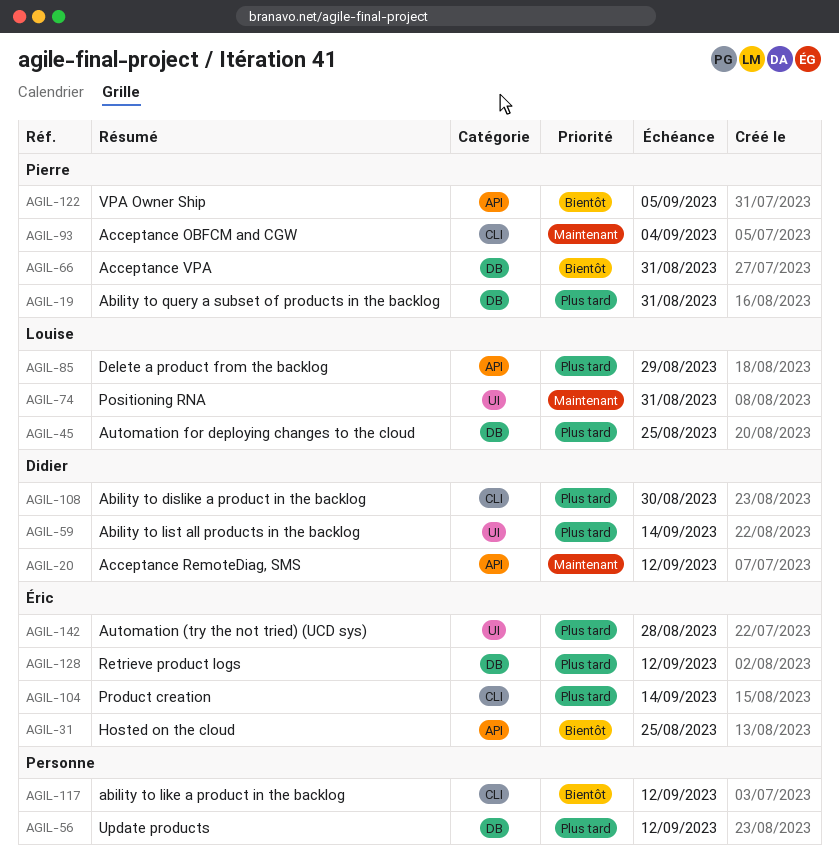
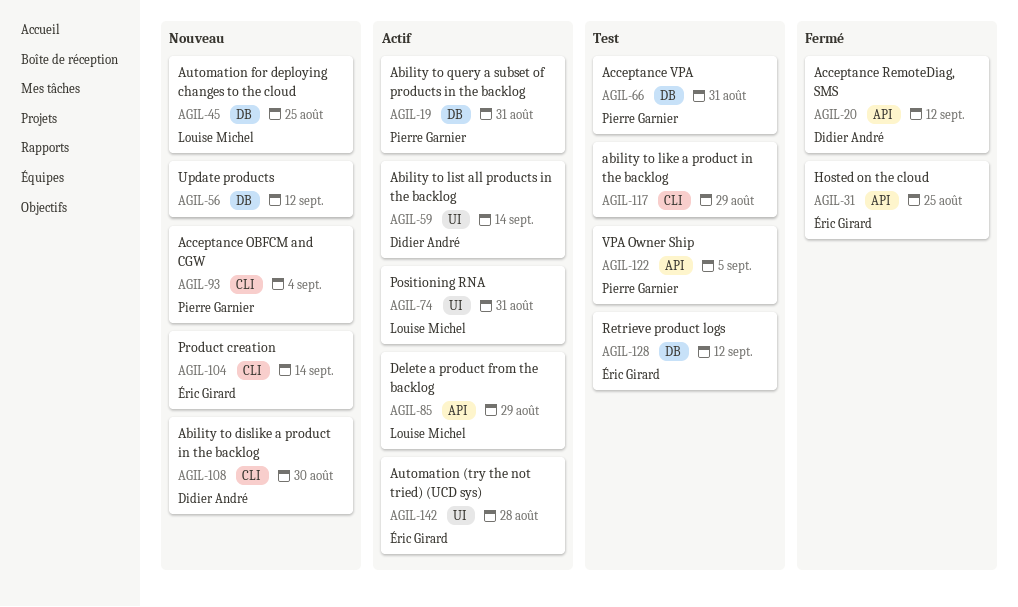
AGIL-117, due: Sep 12 -> Aug 29

